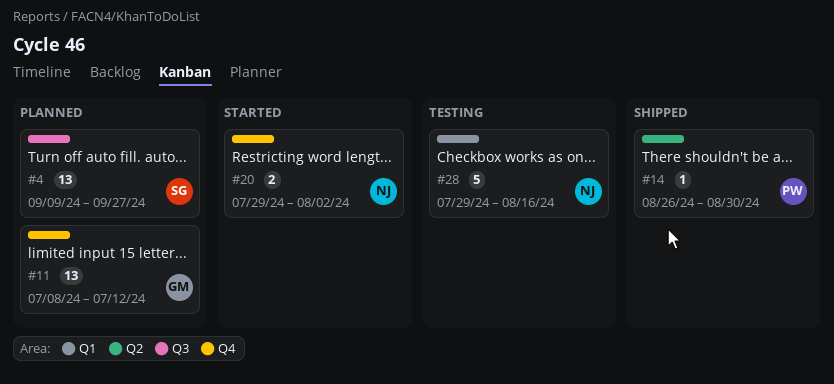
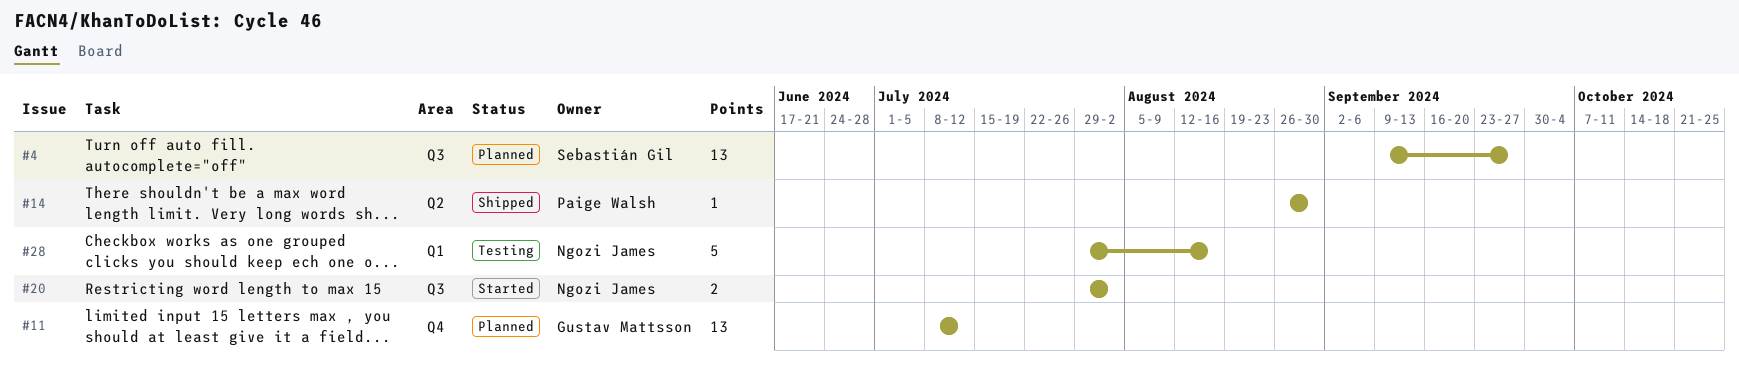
#20, label: Q4 -> Q3

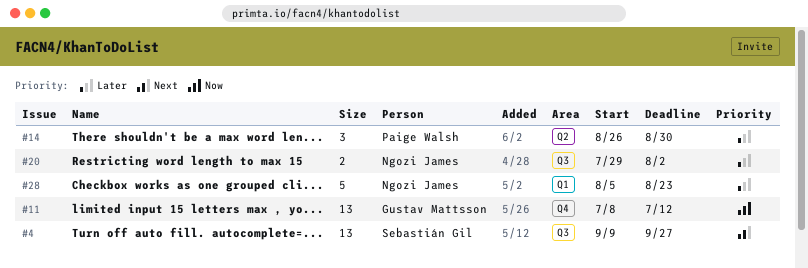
#14, estimate: 1 -> 3
#28, start: Jul 29 -> Aug 5
#28, due: Aug 16 -> Aug 23

